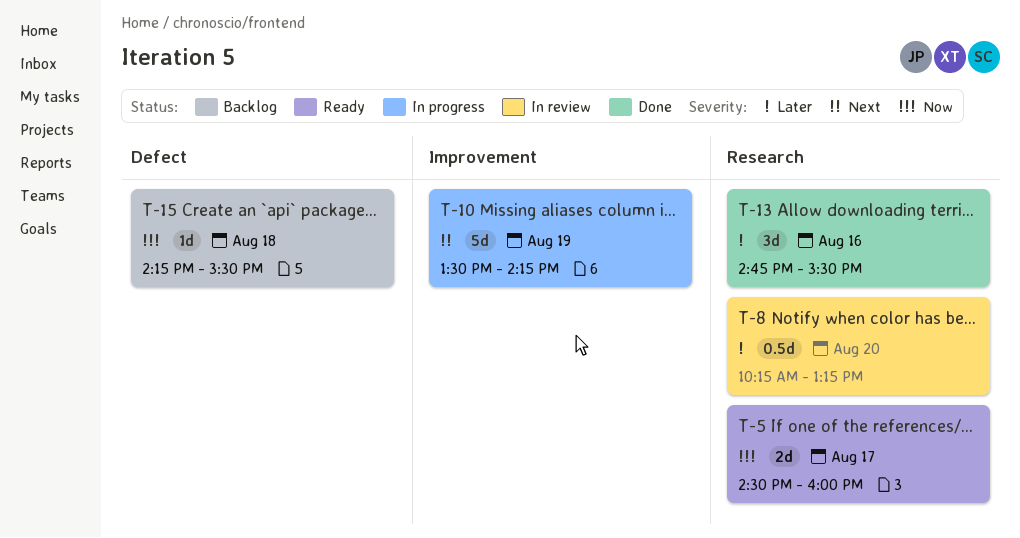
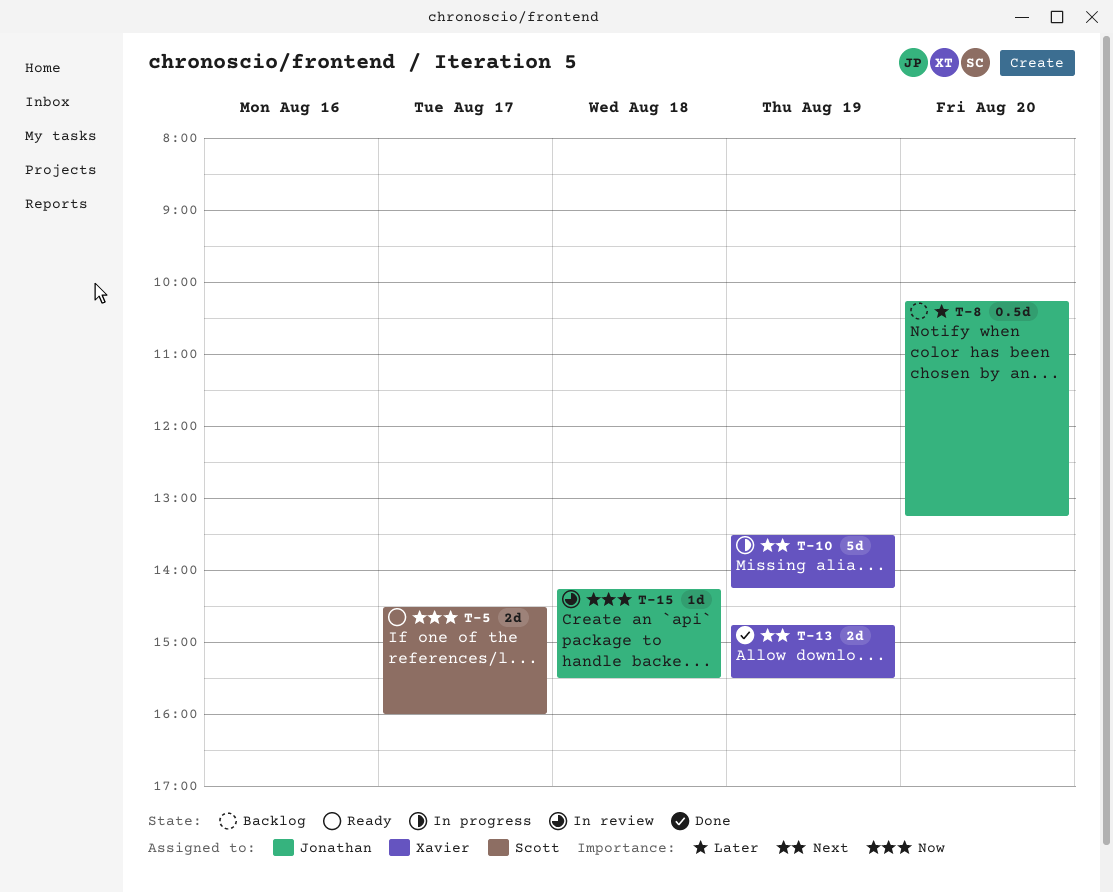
T-8, status: In review -> Backlog
T-13, priority: Later -> Next
T-13, estimate: 3d -> 2d
T-13, day: Aug 16 -> Aug 19
T-15, status: Backlog -> In review

